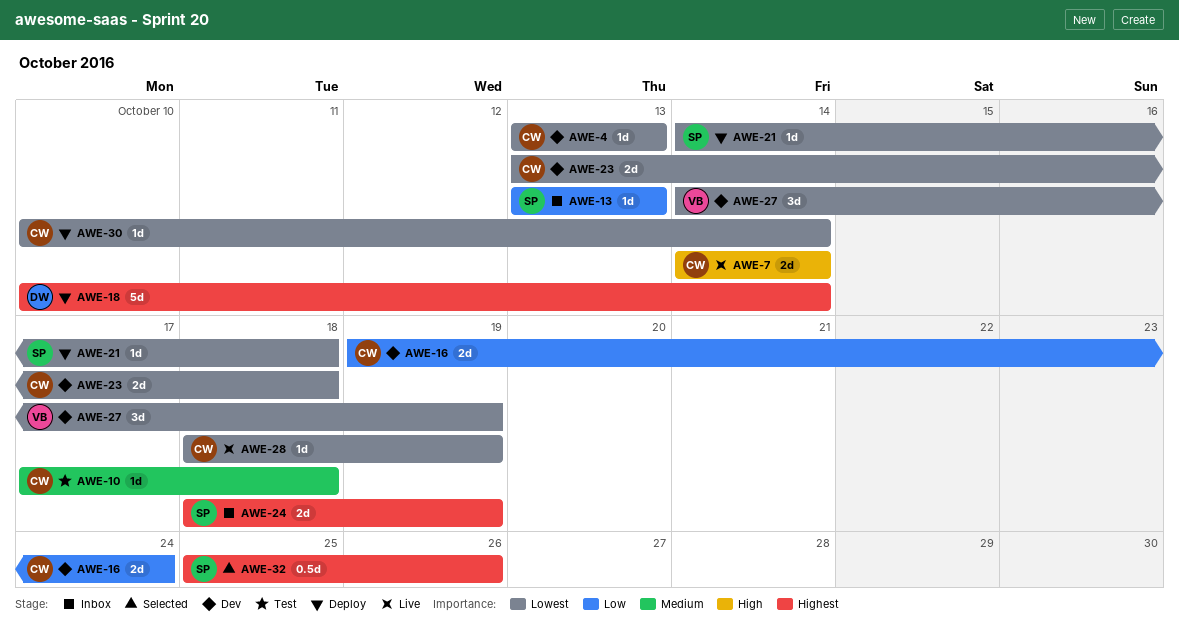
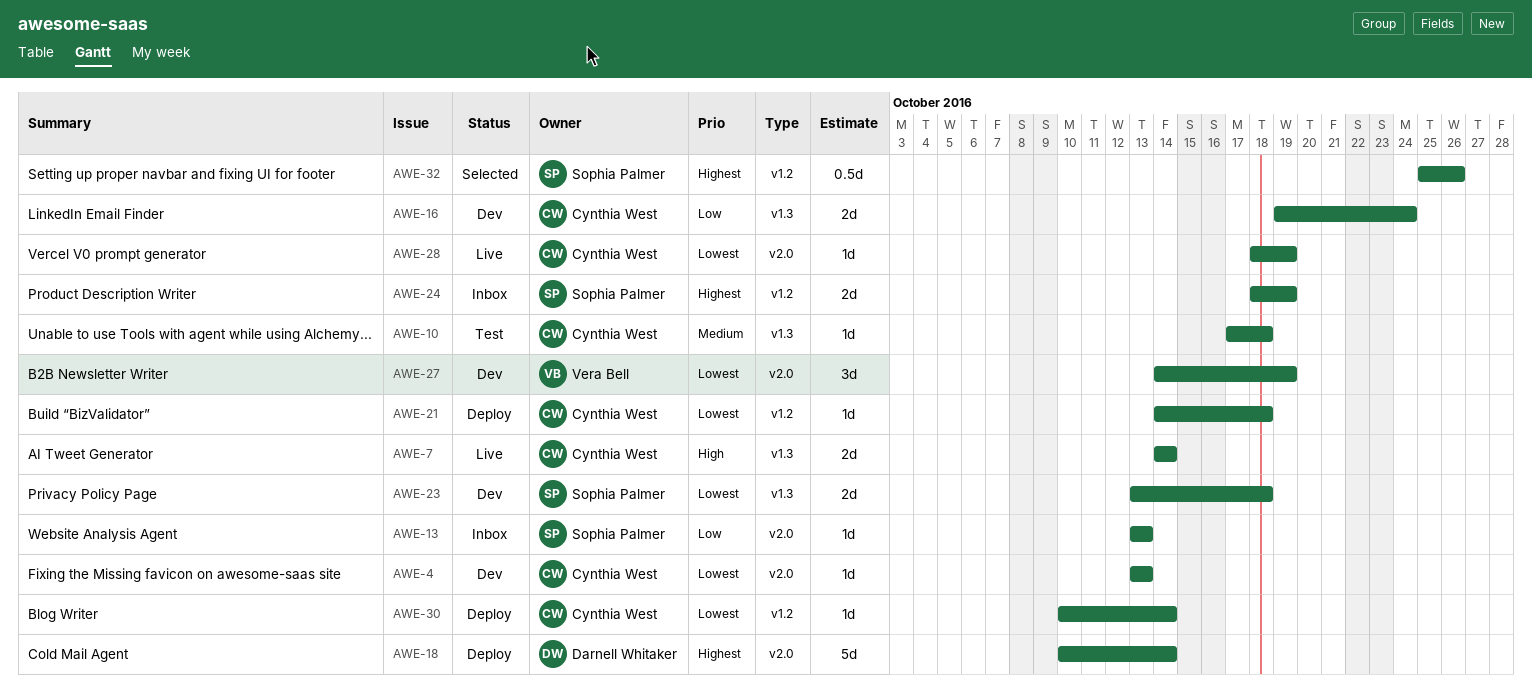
AWE-21, owner: Sophia Palmer -> Cynthia West
AWE-23, owner: Cynthia West -> Sophia Palmer

